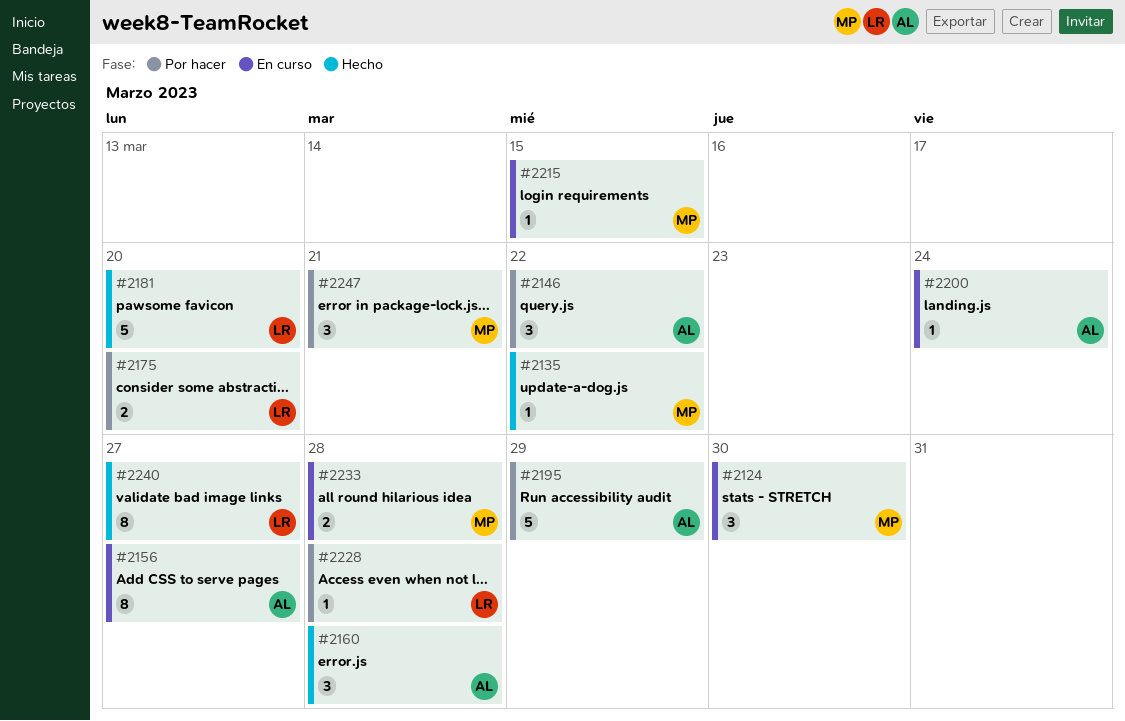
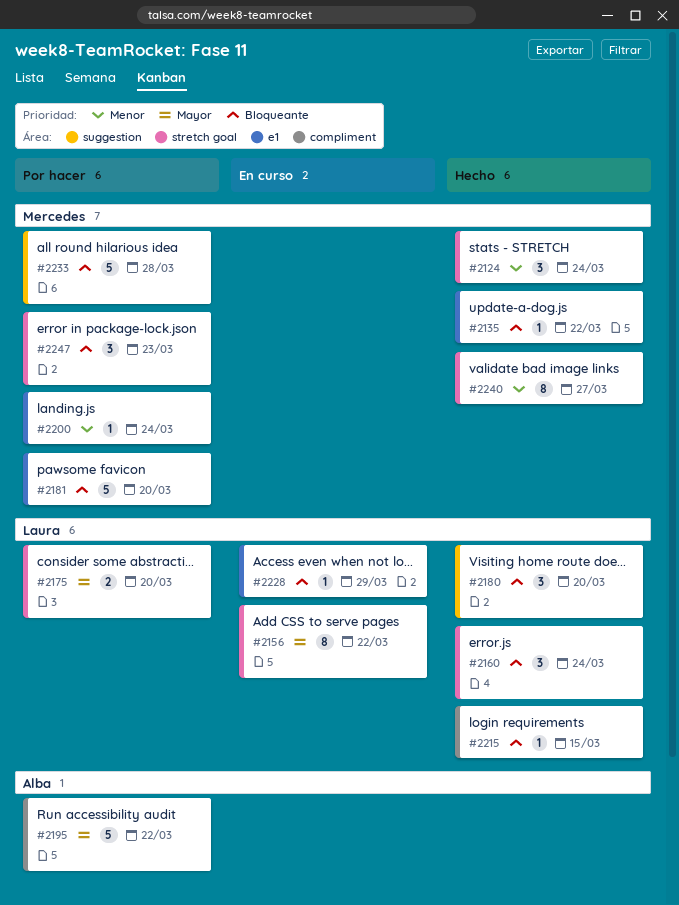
#2124, status: En curso -> Hecho
#2124, due: Mar 30 -> Mar 24
#2146: present -> none
#2156, owner: Alba -> Laura
#2156, due: Mar 27 -> Mar 22
#2160, owner: Alba -> Laura
#2160, due: Mar 28 -> Mar 24
#2180: none -> present
#2181, status: Hecho -> Por hacer
#2181, owner: Laura -> Mercedes
#2195, due: Mar 29 -> Mar 22
#2200, status: En curso -> Por hacer
#2200, owner: Alba -> Mercedes
#2215, status: En curso -> Hecho
#2215, owner: Mercedes -> Laura
#2228, status: Por hacer -> En curso
#2228, due: Mar 28 -> Mar 29
#2233, status: En curso -> Por hacer
#2233, estimate: 2 -> 5
#2240, owner: Laura -> Mercedes
#2247, due: Mar 21 -> Mar 23

